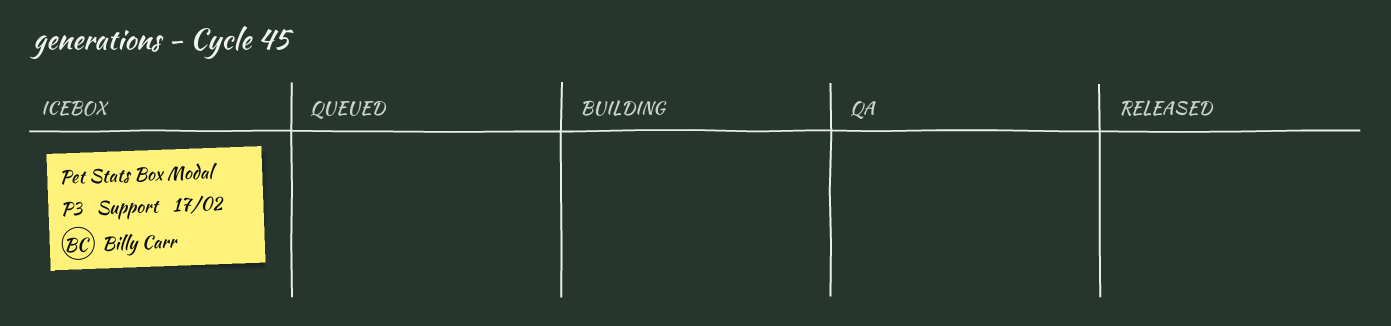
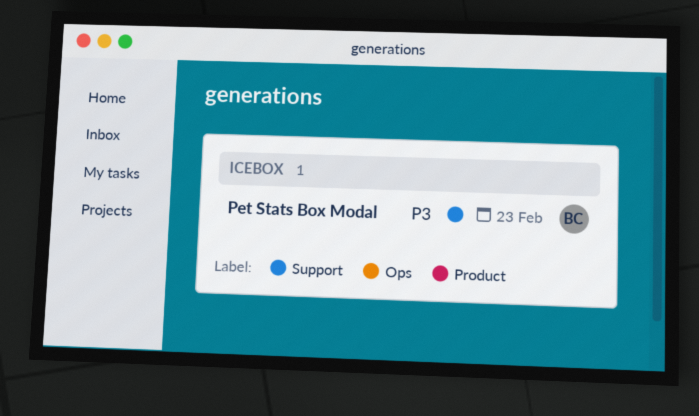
Pet Stats Box Modal, due: Feb 17 -> Feb 23

